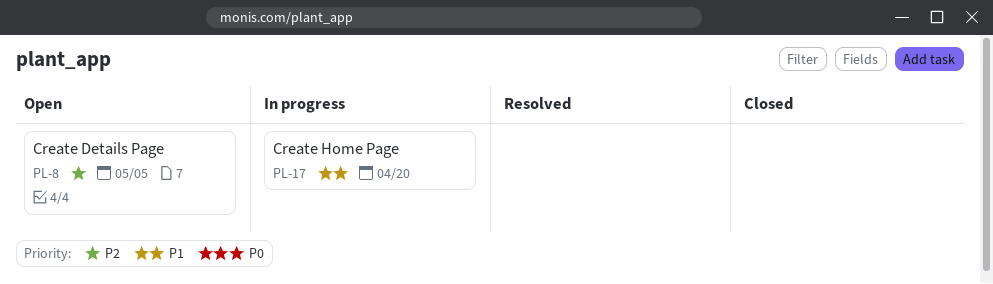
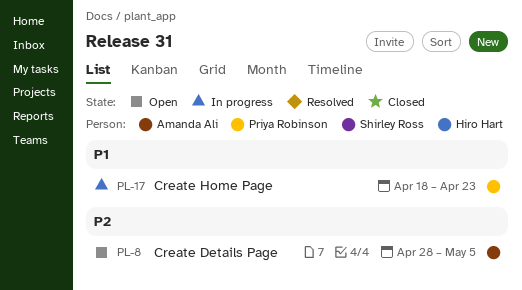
PL-17, due: Apr 20 -> Apr 23

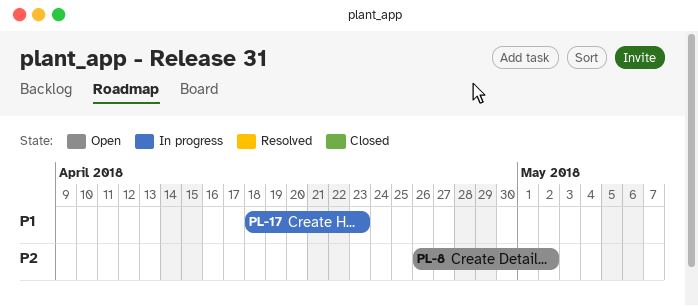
PL-8, start: Apr 28 -> Apr 26
PL-8, due: May 5 -> May 2

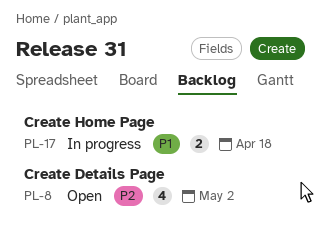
PL-17, due: Apr 23 -> Apr 18

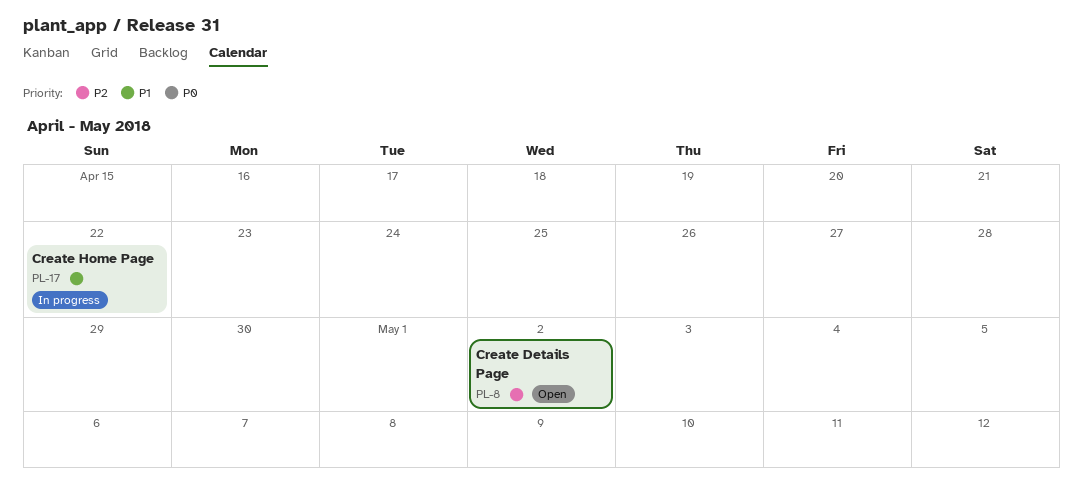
PL-17, due: Apr 18 -> Apr 22

